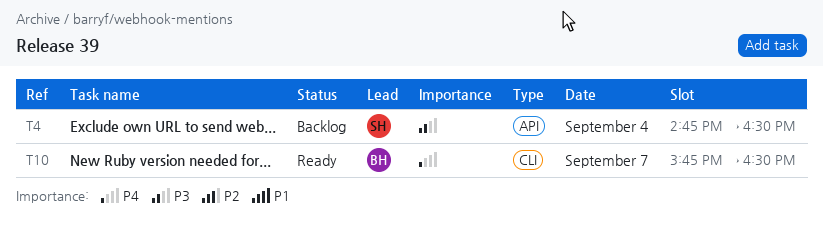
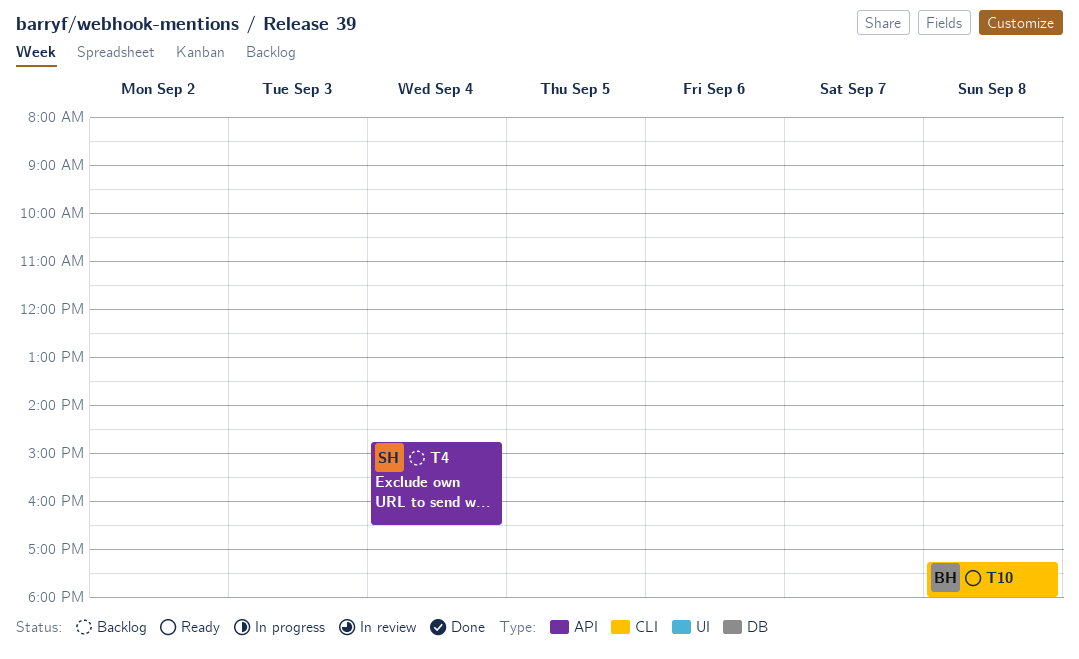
T10, day: Sep 7 -> Sep 8
T10, begins: 15:45 -> 17:15
T10, ends: 16:30 -> 18:00

